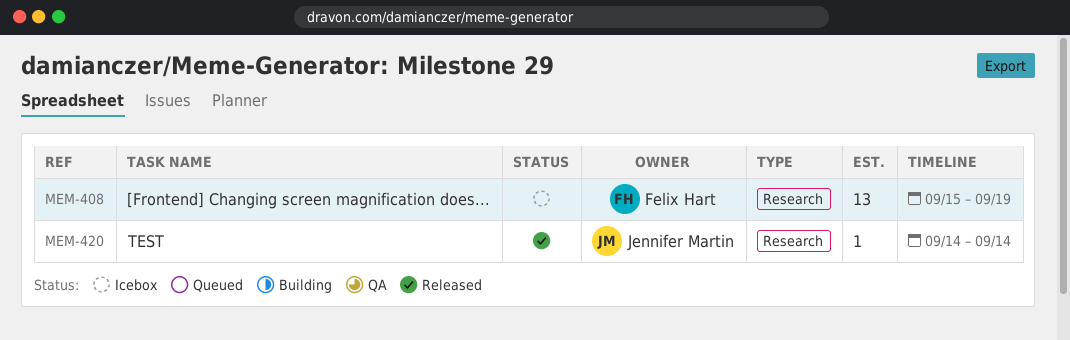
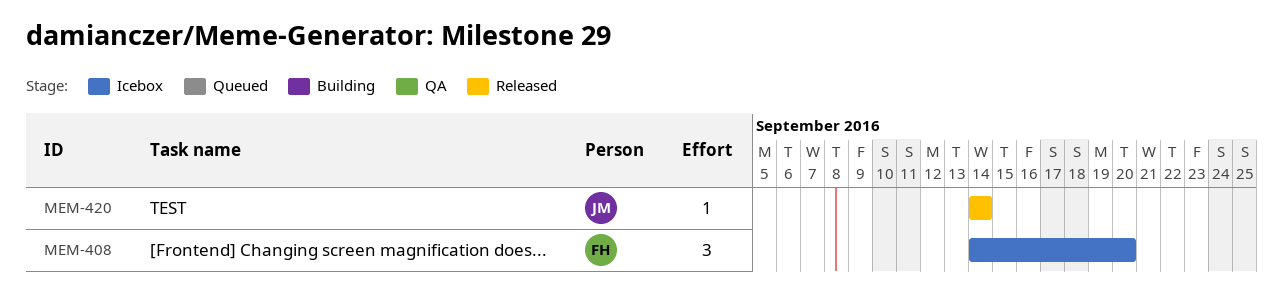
MEM-408, estimate: 13 -> 3
MEM-408, start: Sep 15 -> Sep 14
MEM-408, due: Sep 19 -> Sep 20

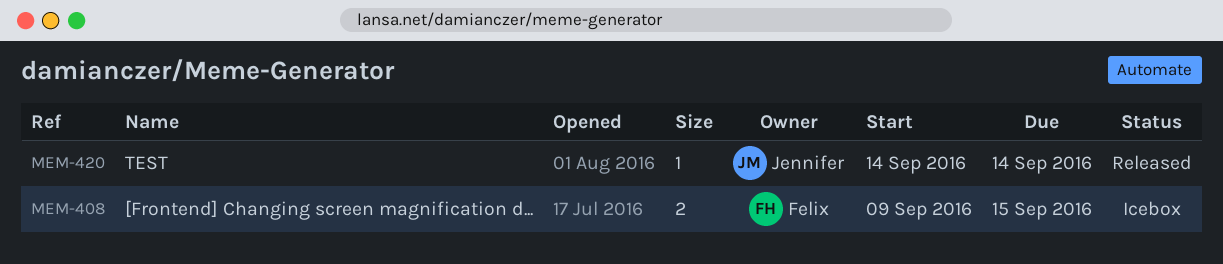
MEM-408, estimate: 3 -> 2
MEM-408, start: Sep 14 -> Sep 9
MEM-408, due: Sep 20 -> Sep 15

